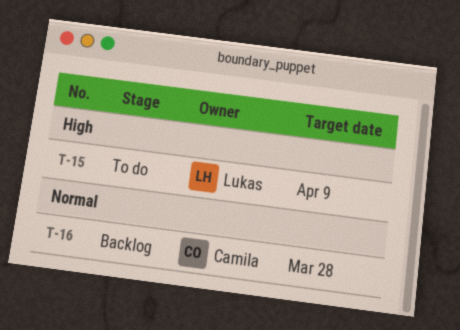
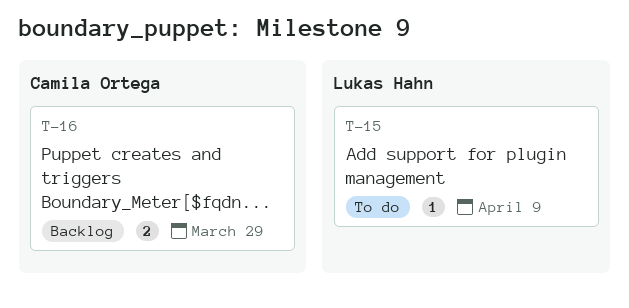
T-16, due: Mar 28 -> Mar 29

